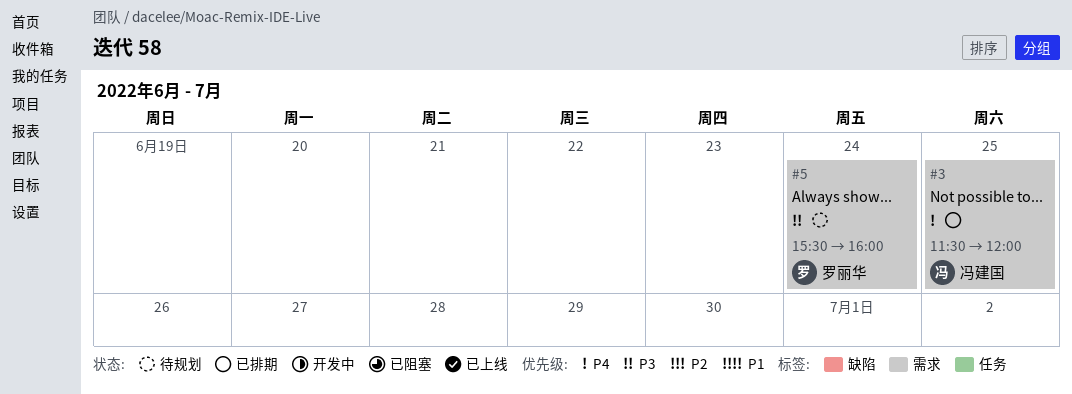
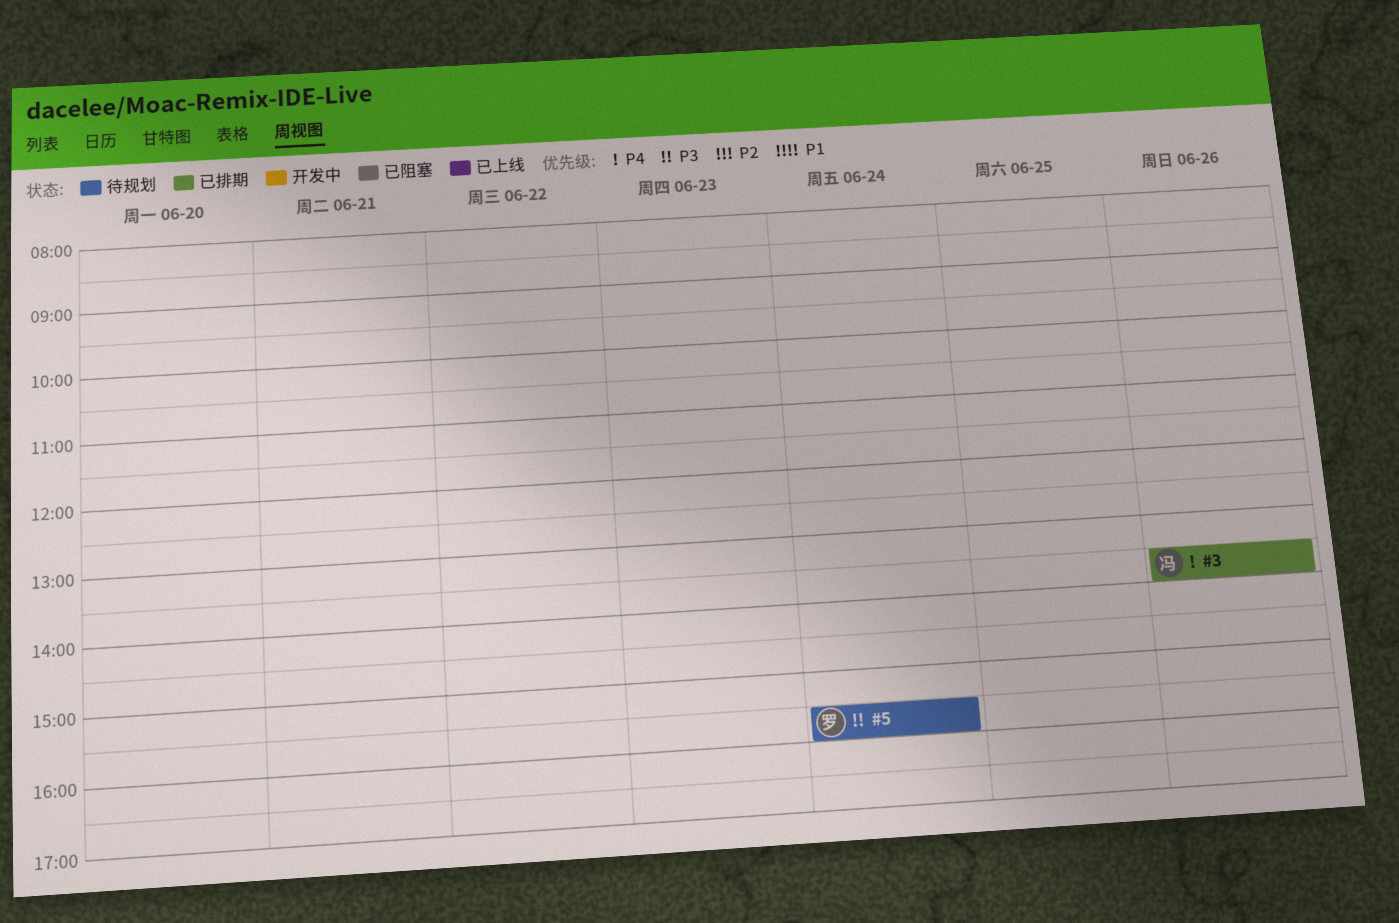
#3, day: Jun 25 -> Jun 26
#3, begins: 11:30 -> 13:30
#3, ends: 12:00 -> 14:00

